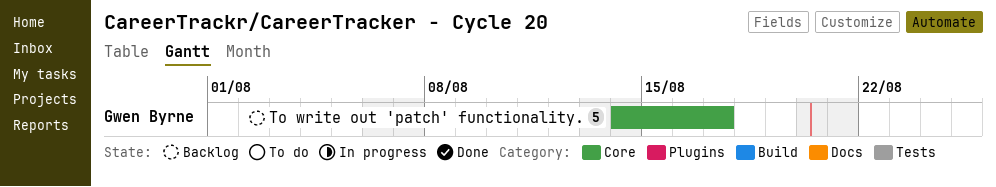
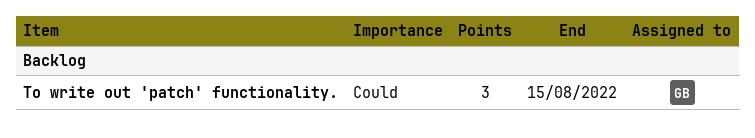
To write out 'patch' functionality., estimate: 5 -> 3
To write out 'patch' functionality., due: Aug 17 -> Aug 15

